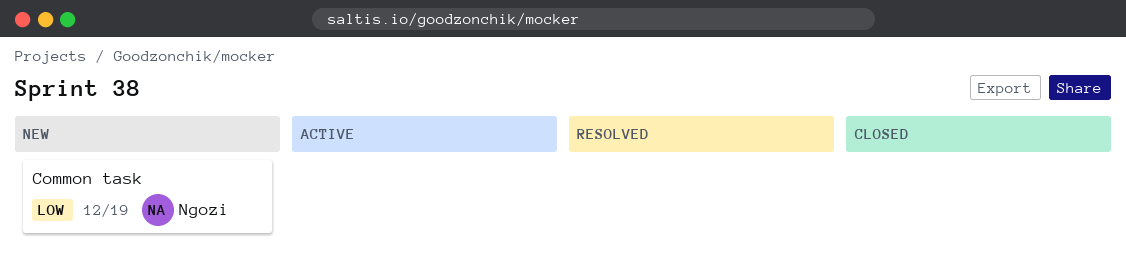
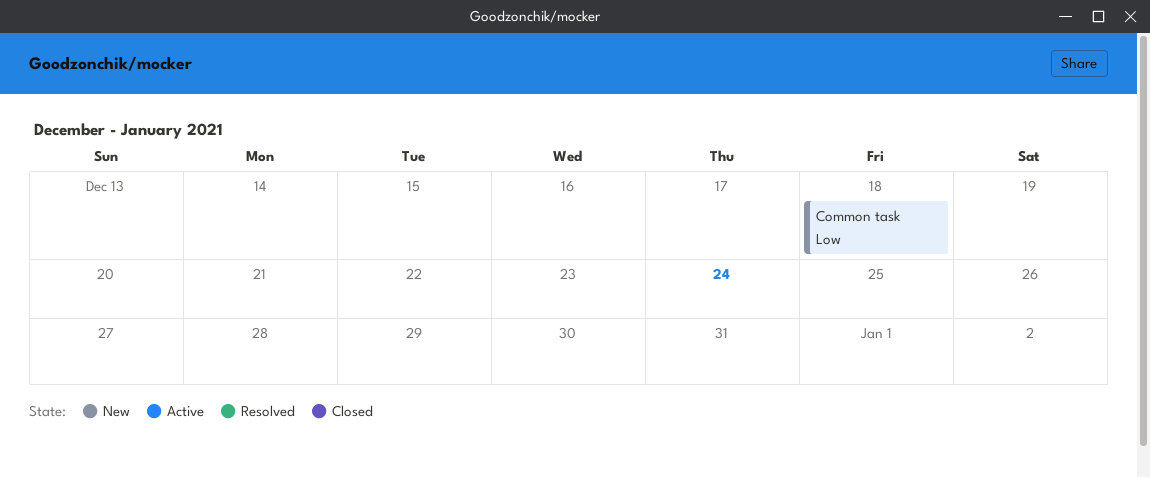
Common task, due: Dec 19 -> Dec 18

